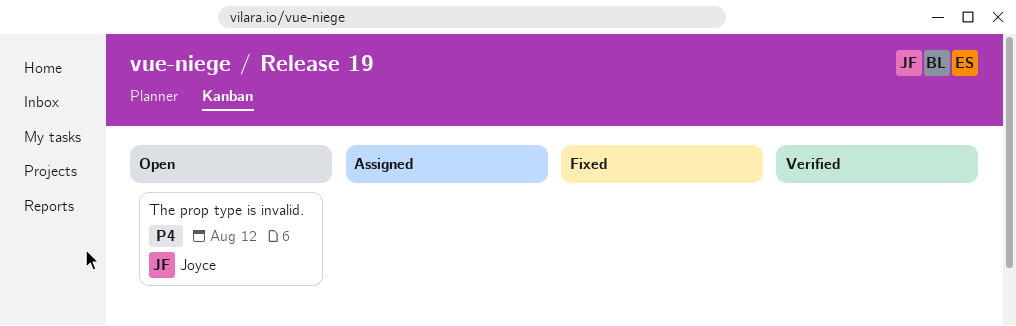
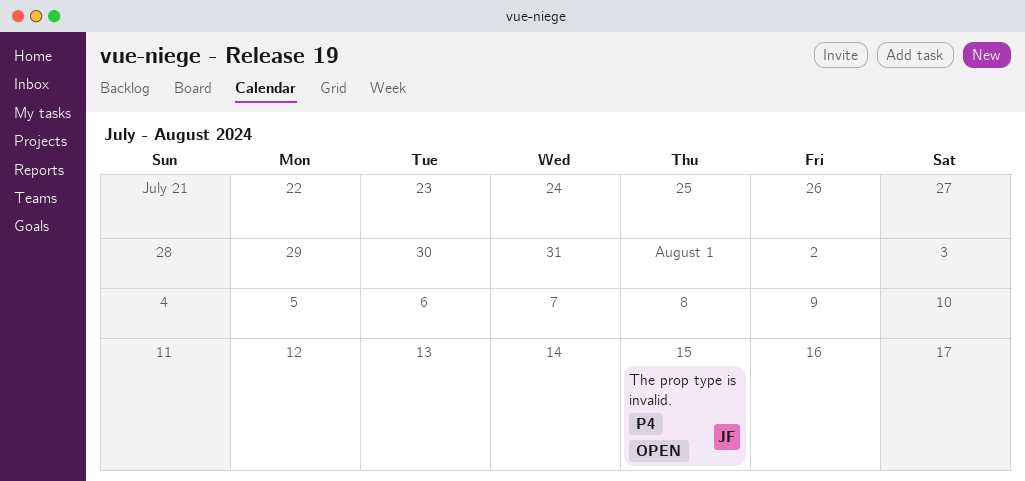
The prop type is invalid., due: Aug 12 -> Aug 15

